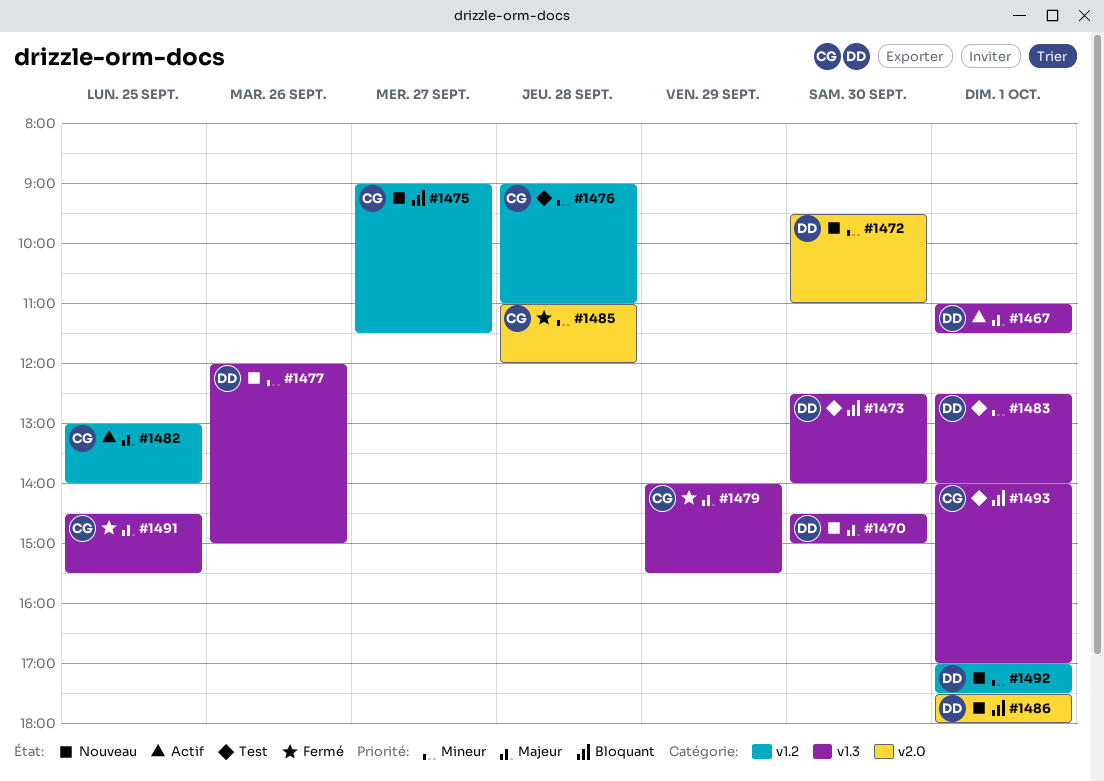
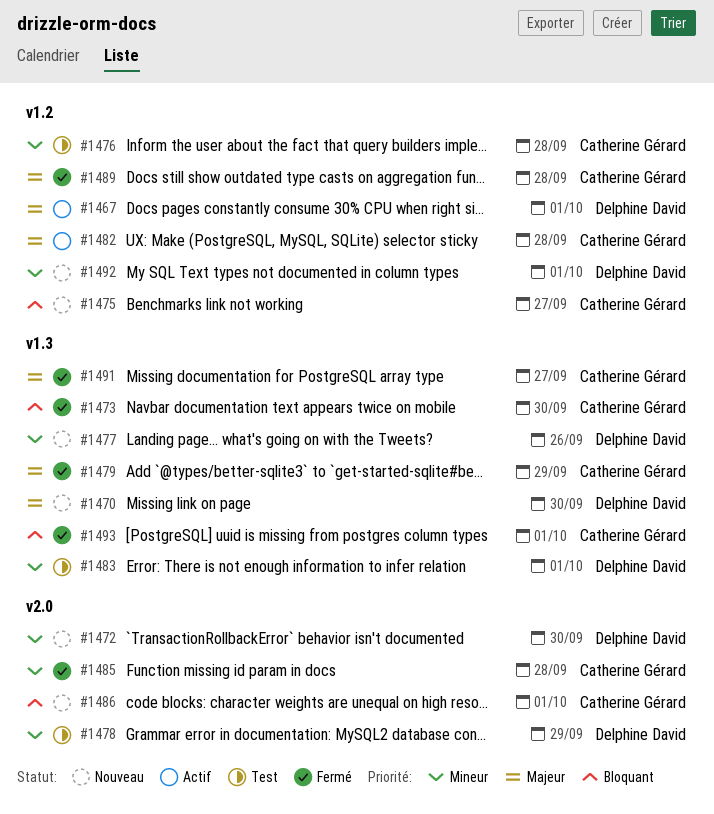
#1467, label: v1.3 -> v1.2
#1473, status: Test -> Fermé
#1473, owner: Delphine David -> Catherine Gérard
#1478: none -> present
#1482, day: Sep 25 -> Sep 28
#1486, owner: Delphine David -> Catherine Gérard
#1489: none -> present
#1491, day: Sep 25 -> Sep 27
#1493, status: Test -> Fermé

